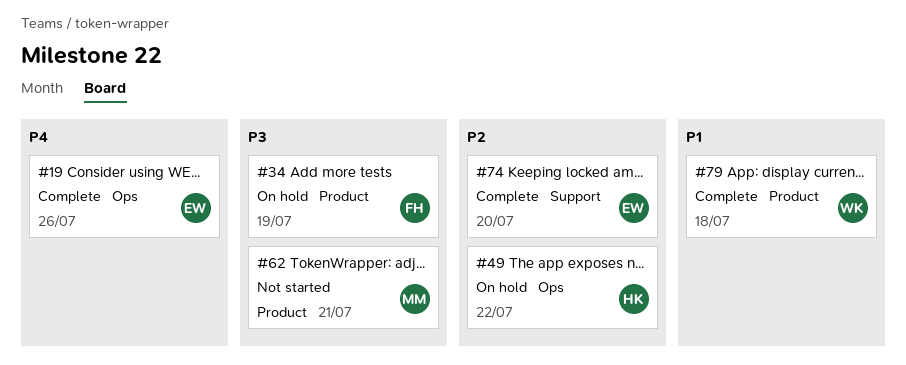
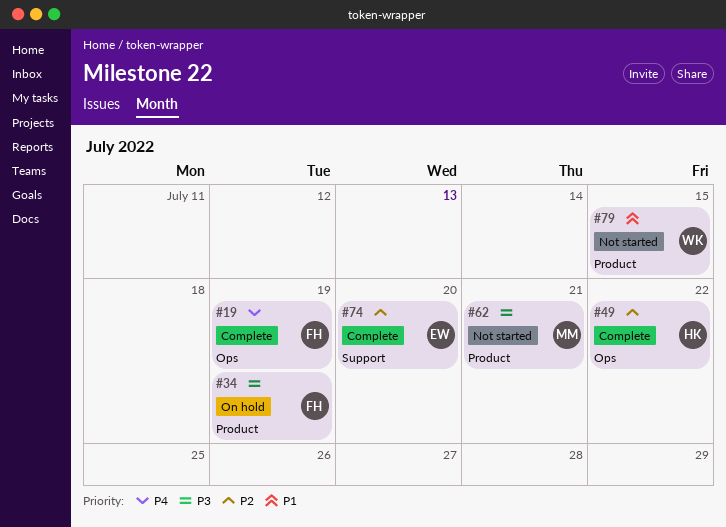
#19, owner: EW -> FH
#19, due: Jul 26 -> Jul 19
#49, status: On hold -> Complete
#79, status: Complete -> Not started
#79, due: Jul 18 -> Jul 15

